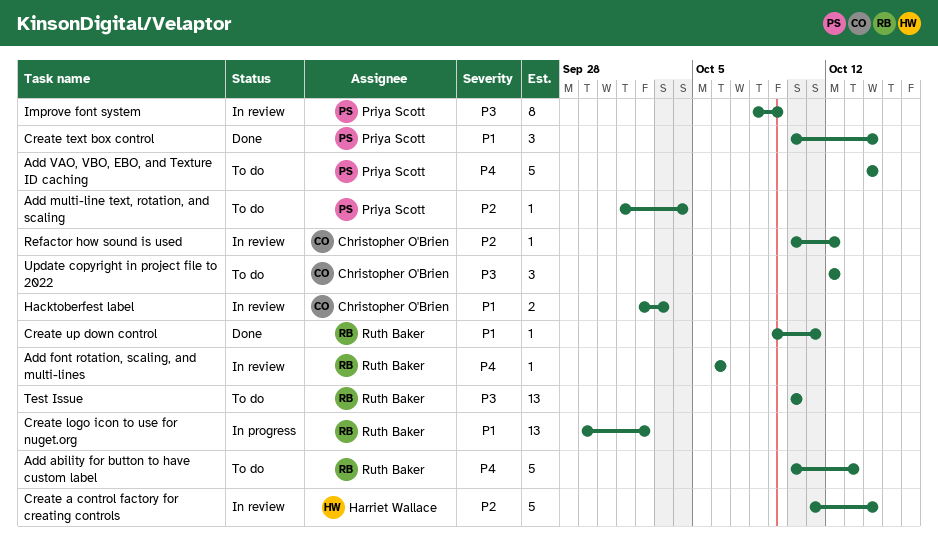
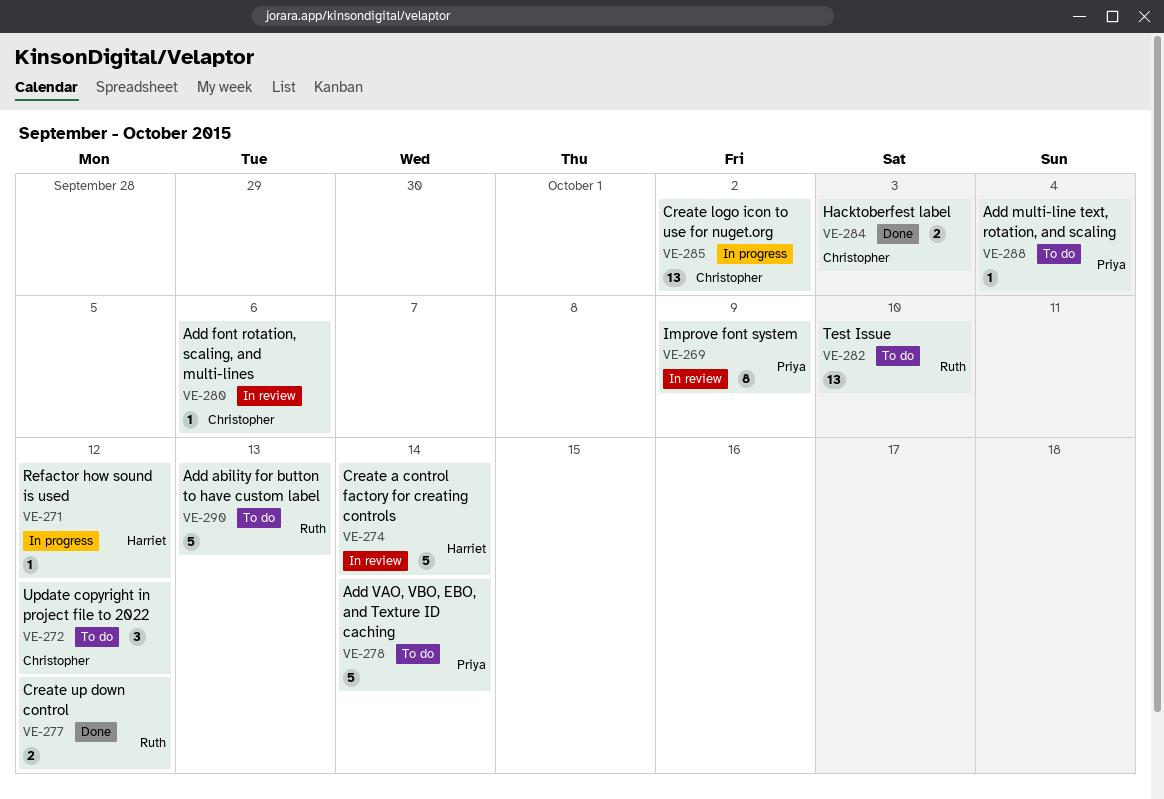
Add font rotation, scaling, and multi-lines, owner: Ruth Baker -> Christopher O'Brien
Create logo icon to use for nuget.org, owner: Ruth Baker -> Christopher O'Brien
Create text box control: present -> none
Create up down control, estimate: 1 -> 2
Create up down control, due: Oct 11 -> Oct 12
Hacktoberfest label, status: In review -> Done
Refactor how sound is used, status: In review -> In progress
Refactor how sound is used, owner: Christopher O'Brien -> Harriet Wallace

